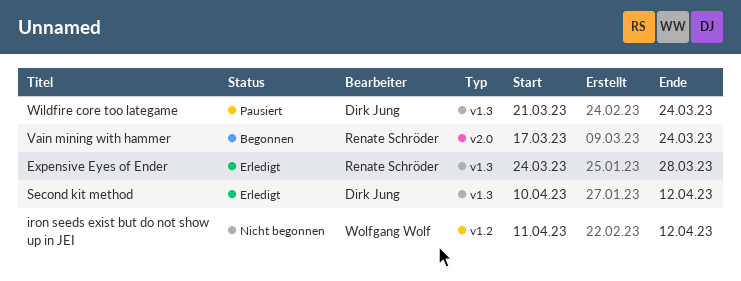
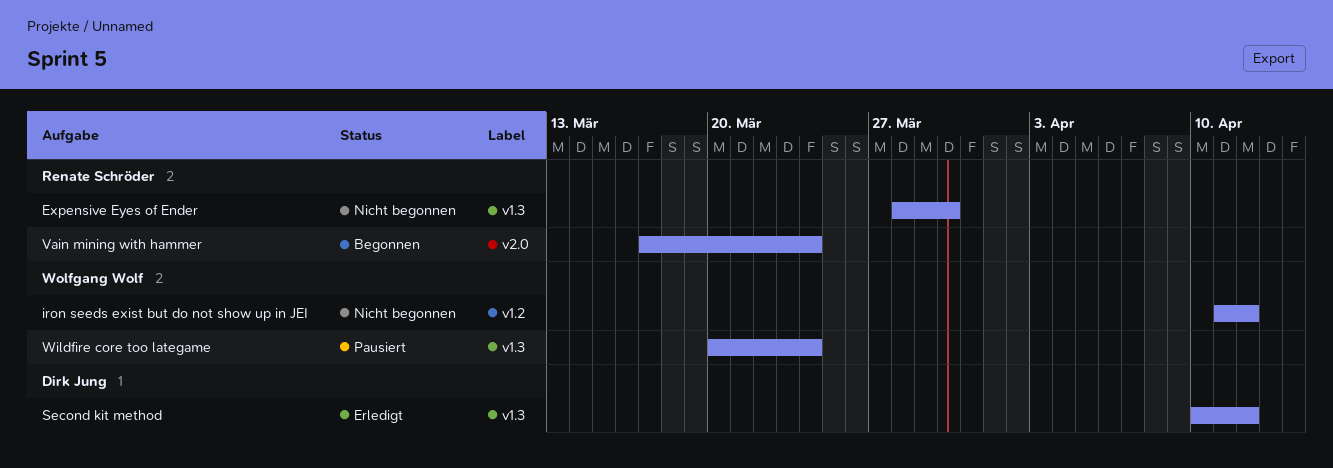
Expensive Eyes of Ender, status: Erledigt -> Nicht begonnen
Expensive Eyes of Ender, start: Mar 24 -> Mar 28
Expensive Eyes of Ender, due: Mar 28 -> Mar 30
Wildfire core too lategame, owner: Dirk Jung -> Wolfgang Wolf
Wildfire core too lategame, start: Mar 21 -> Mar 20

